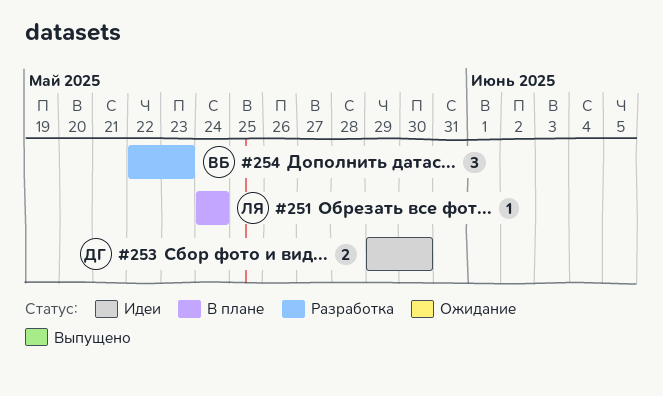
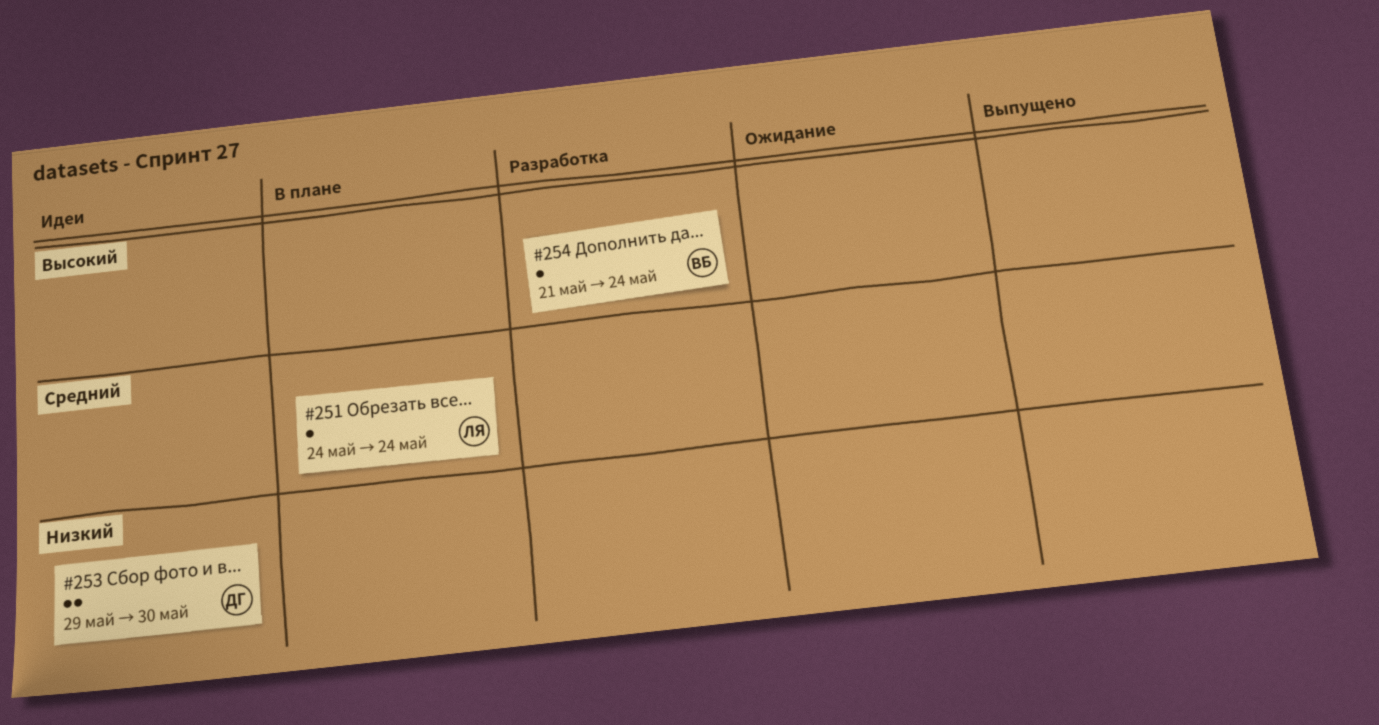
#254, estimate: 3 -> 1
#254, start: May 22 -> May 21
#254, due: May 23 -> May 24

